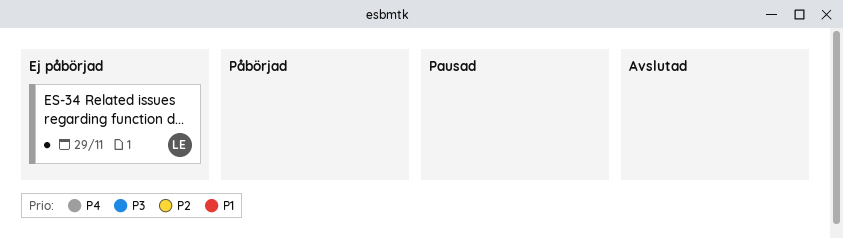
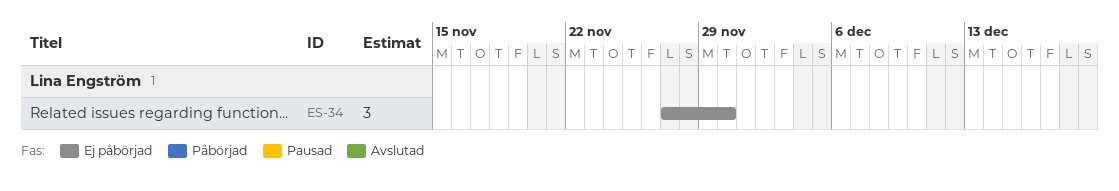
ES-34, estimate: 1 -> 3
ES-34, due: Nov 29 -> Nov 30

